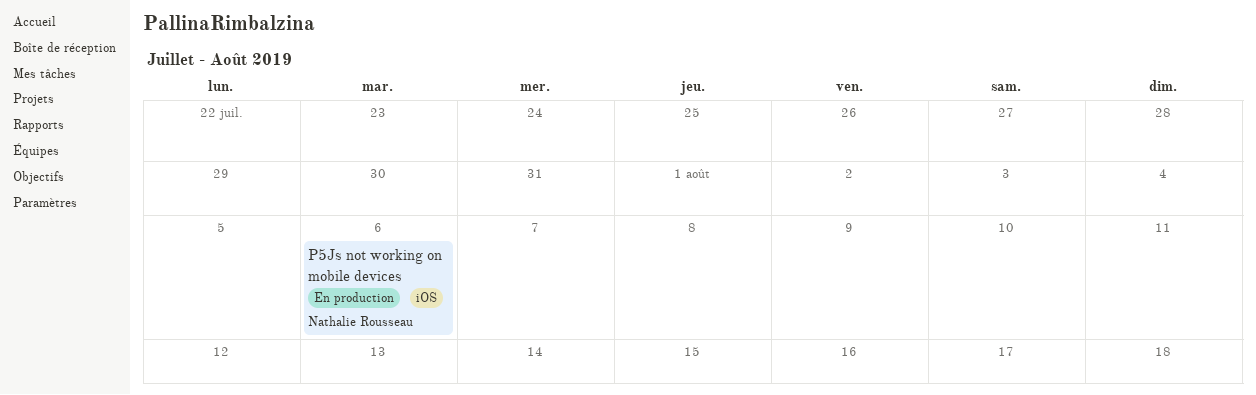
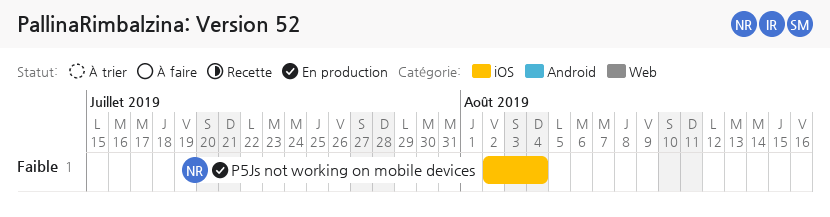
P5Js not working on mobile devices, due: Aug 6 -> Aug 4

